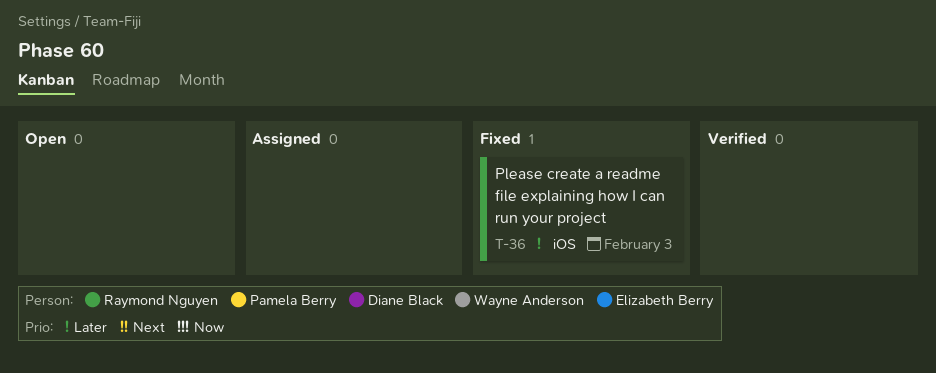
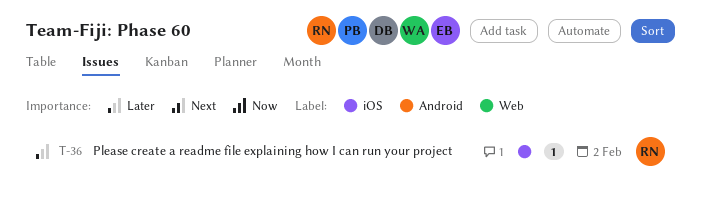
T-36, due: Feb 3 -> Feb 2

